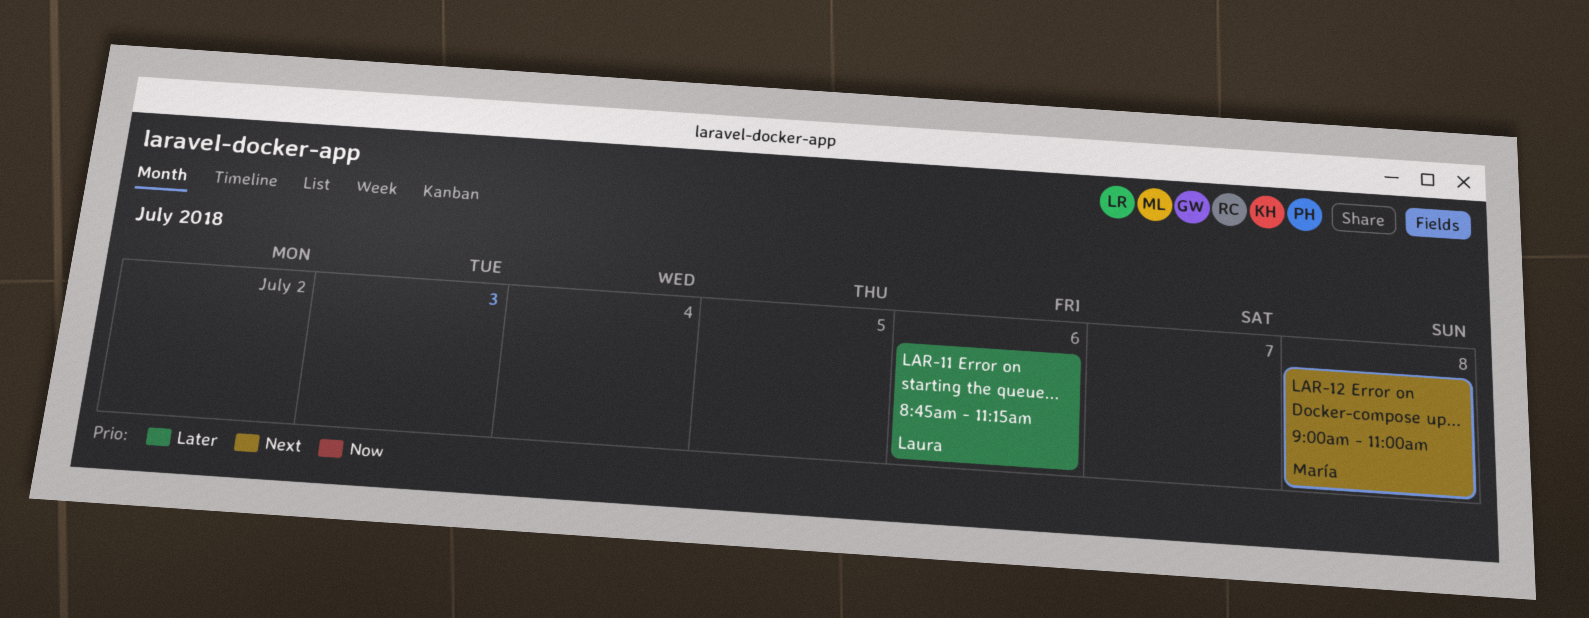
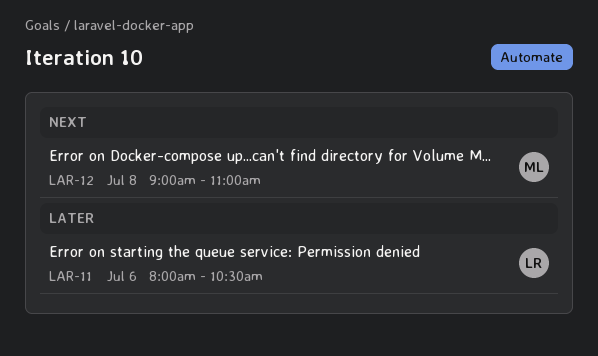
LAR-11, begins: 08:45 -> 08:00
LAR-11, ends: 11:15 -> 10:30

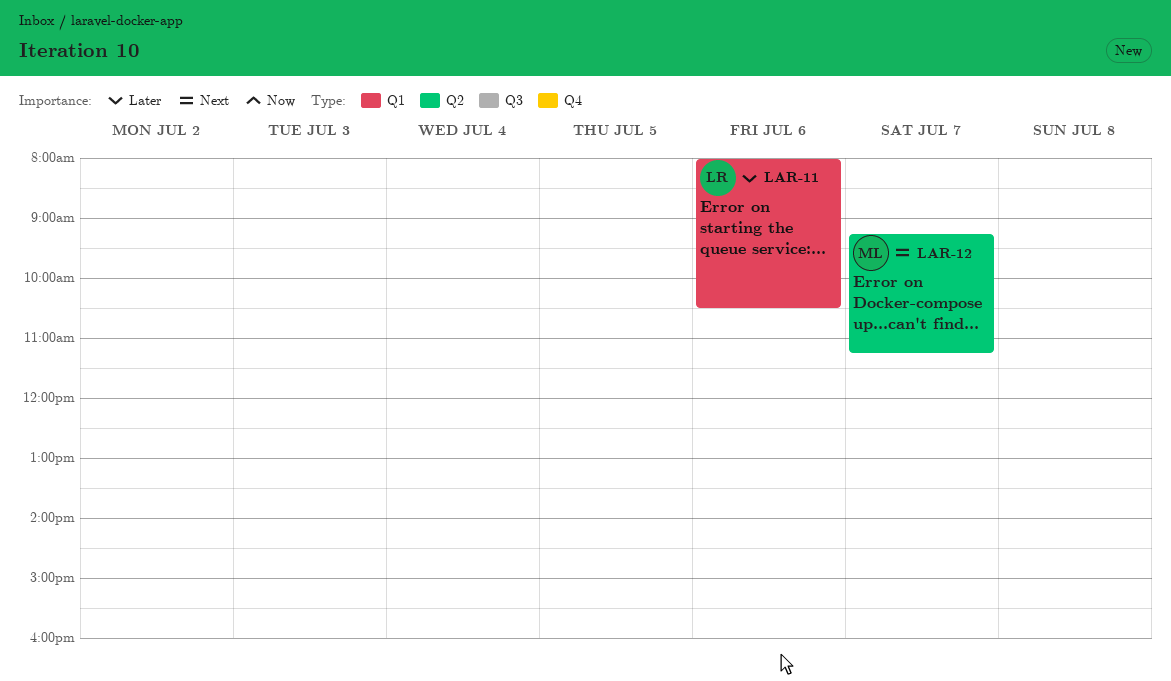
LAR-12, day: Jul 8 -> Jul 7
LAR-12, begins: 09:00 -> 09:15
LAR-12, ends: 11:00 -> 11:15

